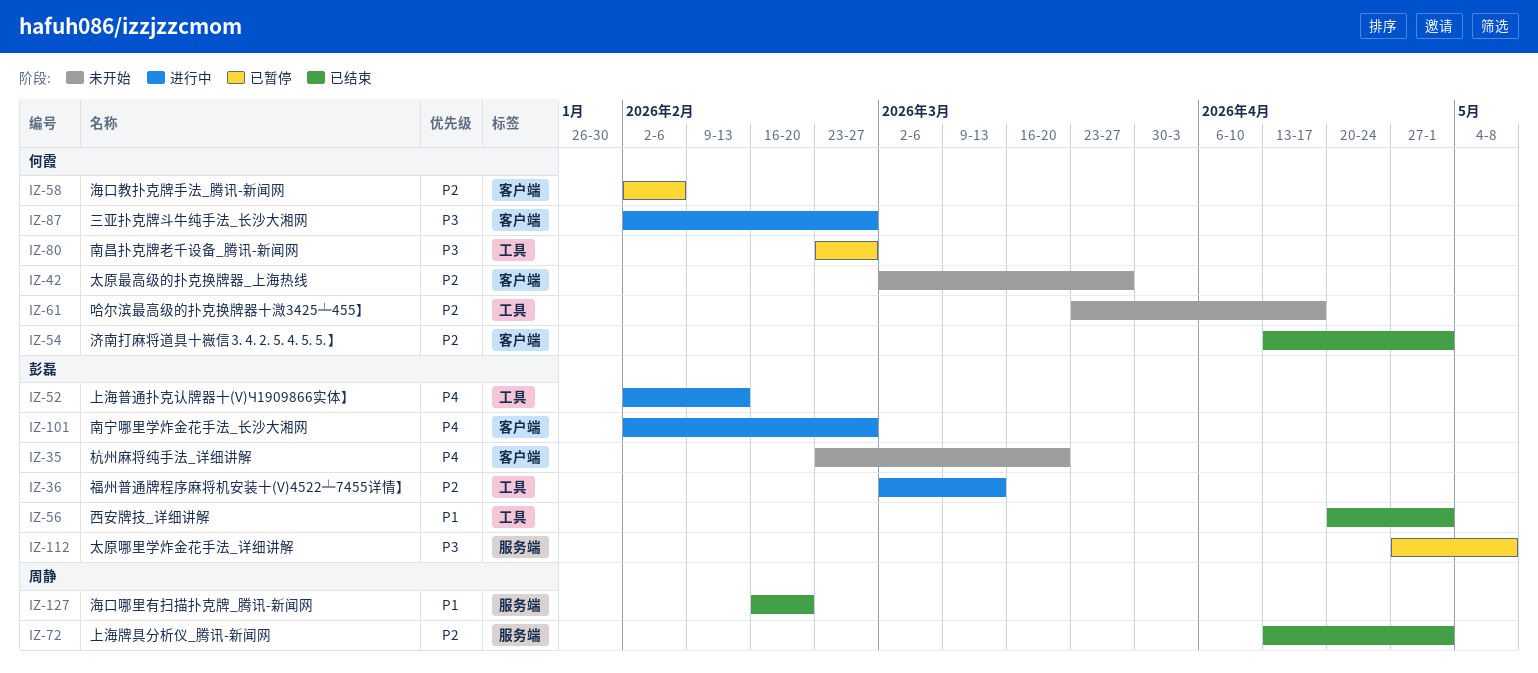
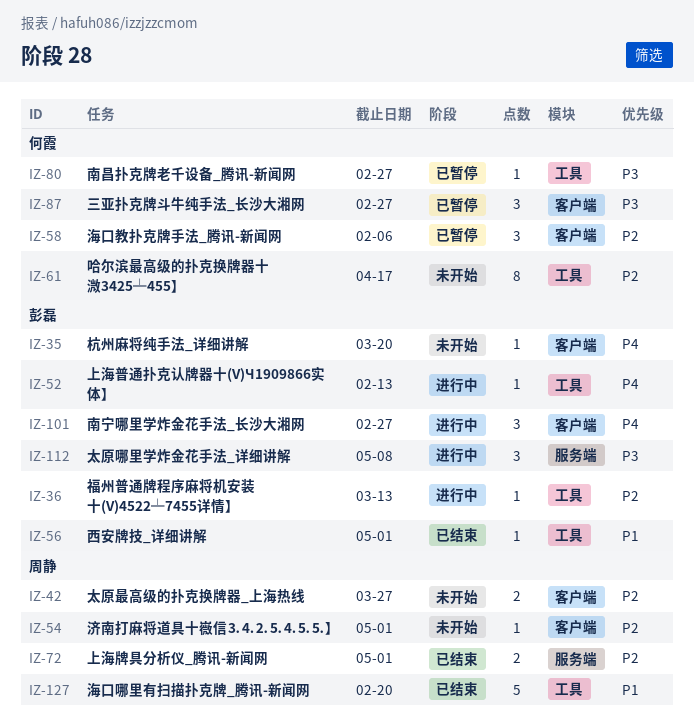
IZ-42, owner: 何霞 -> 周静
IZ-54, status: 已结束 -> 未开始
IZ-54, owner: 何霞 -> 周静
IZ-87, status: 进行中 -> 已暂停
IZ-112, status: 已暂停 -> 进行中
IZ-127, label: 服务端 -> 工具

